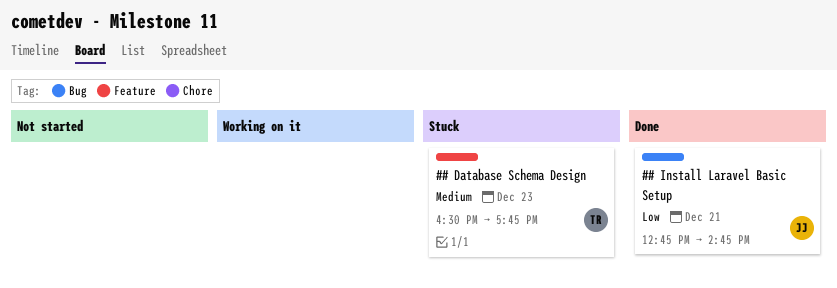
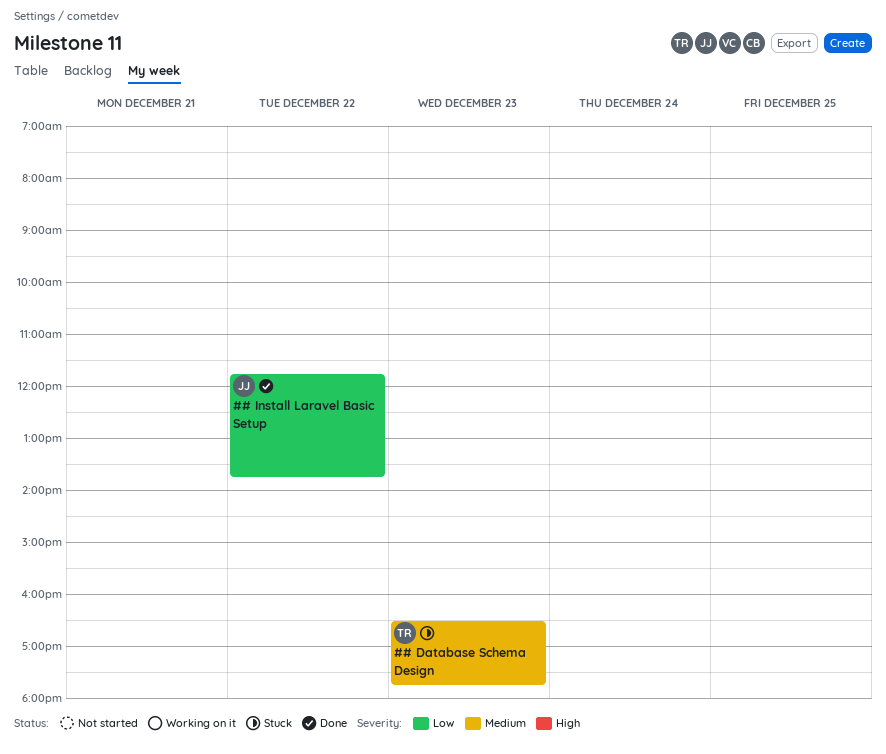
## Install Laravel Basic Setup, day: Dec 21 -> Dec 22
## Install Laravel Basic Setup, begins: 12:45 -> 11:45
## Install Laravel Basic Setup, ends: 14:45 -> 13:45

